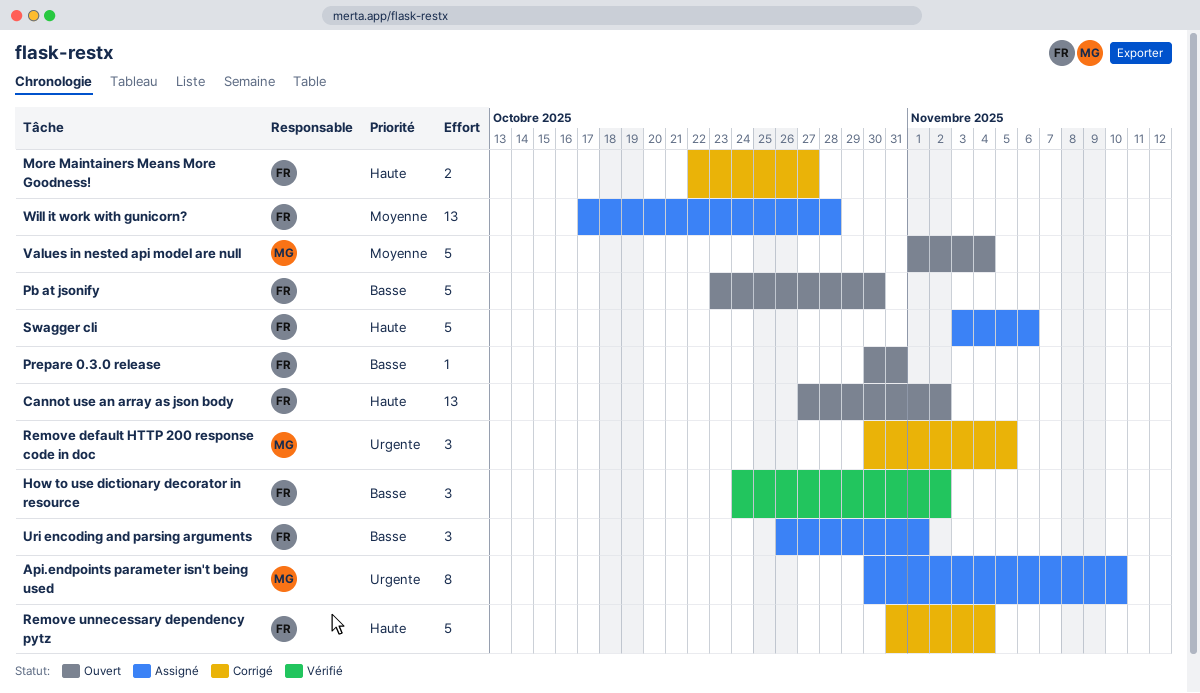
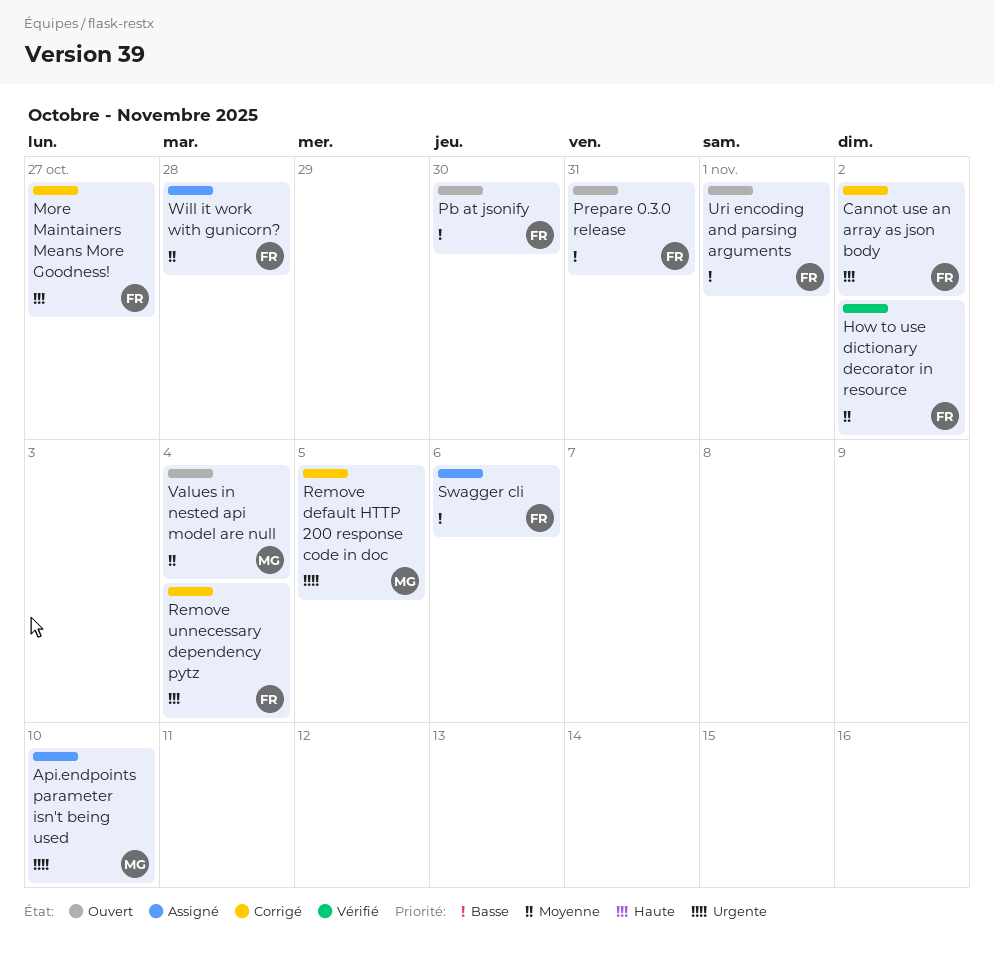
Cannot use an array as json body, status: Ouvert -> Corrigé
How to use dictionary decorator in resource, priority: Basse -> Moyenne
Swagger cli, priority: Haute -> Basse
Uri encoding and parsing arguments, status: Assigné -> Ouvert

